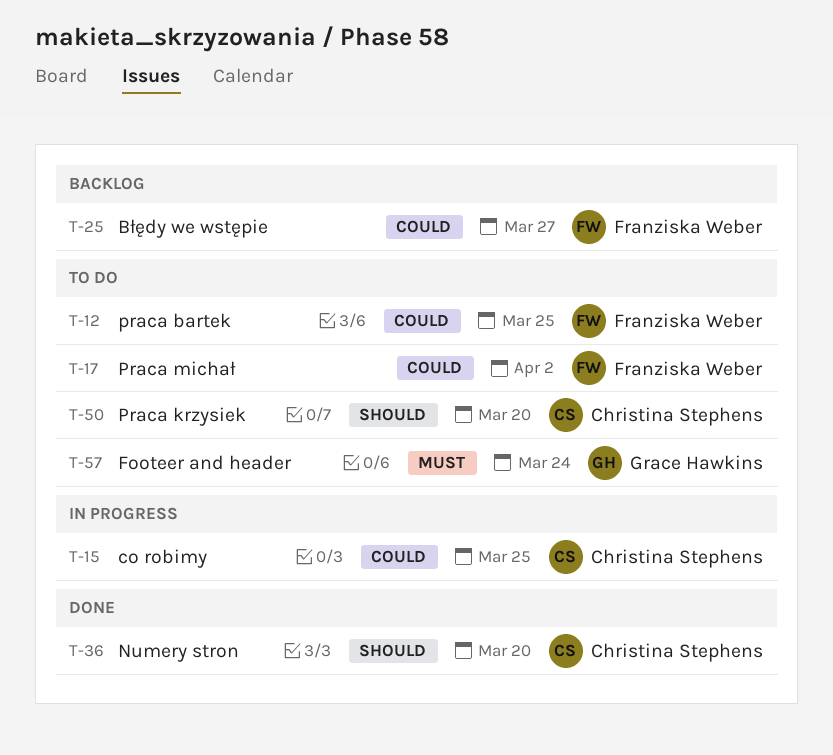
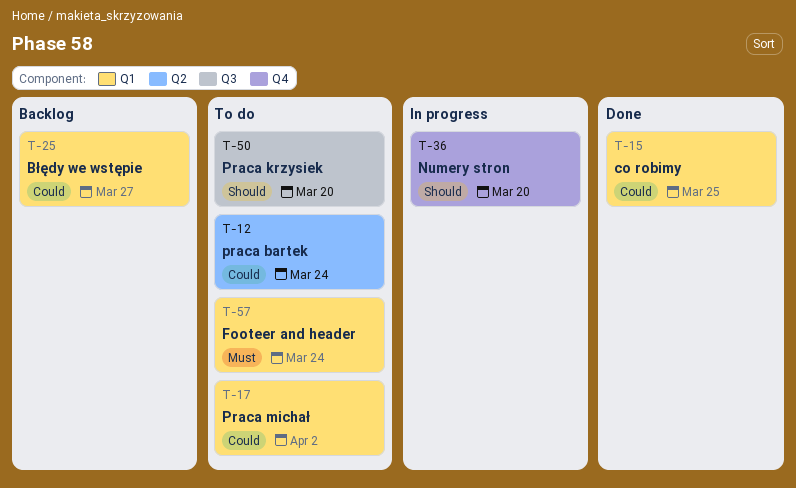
T-12, due: Mar 25 -> Mar 24
T-15, status: In progress -> Done
T-36, status: Done -> In progress

